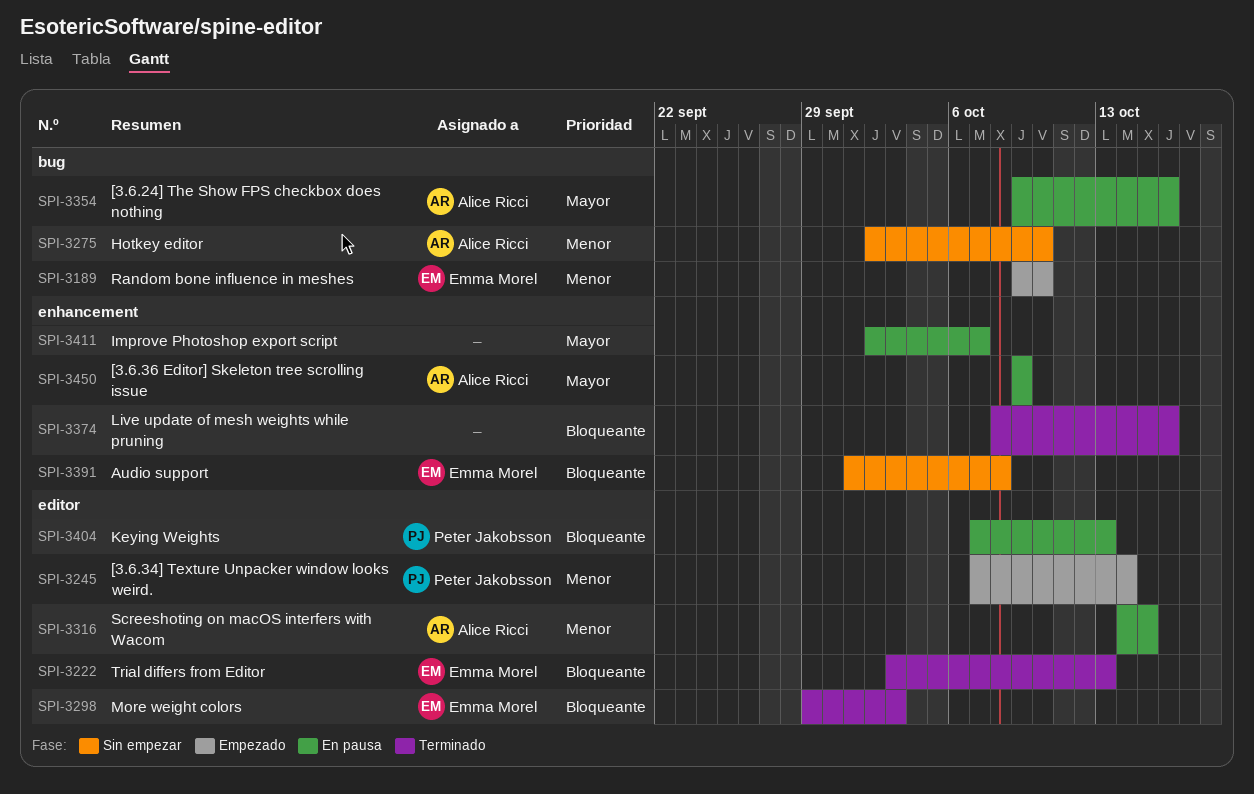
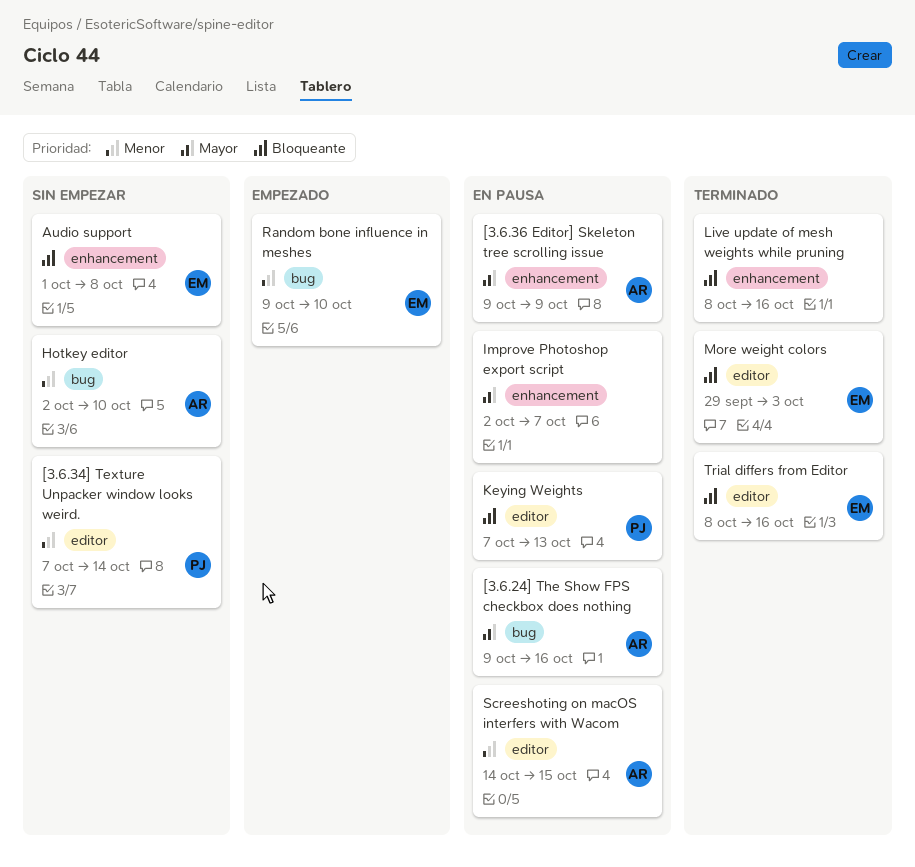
[3.6.34] Texture Unpacker window looks weird., status: Empezado -> Sin empezar
Trial differs from Editor, start: Oct 3 -> Oct 8
Trial differs from Editor, due: Oct 13 -> Oct 16

